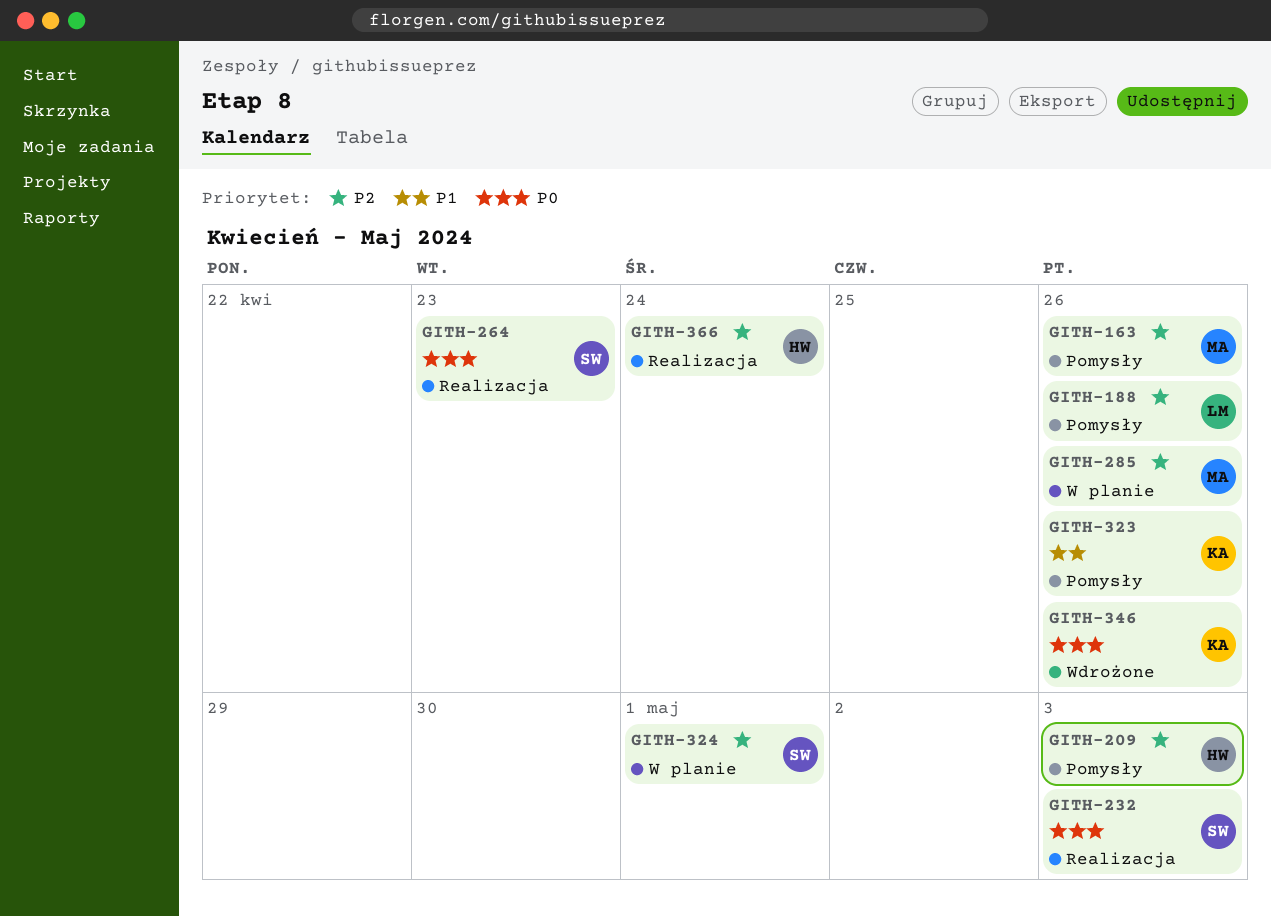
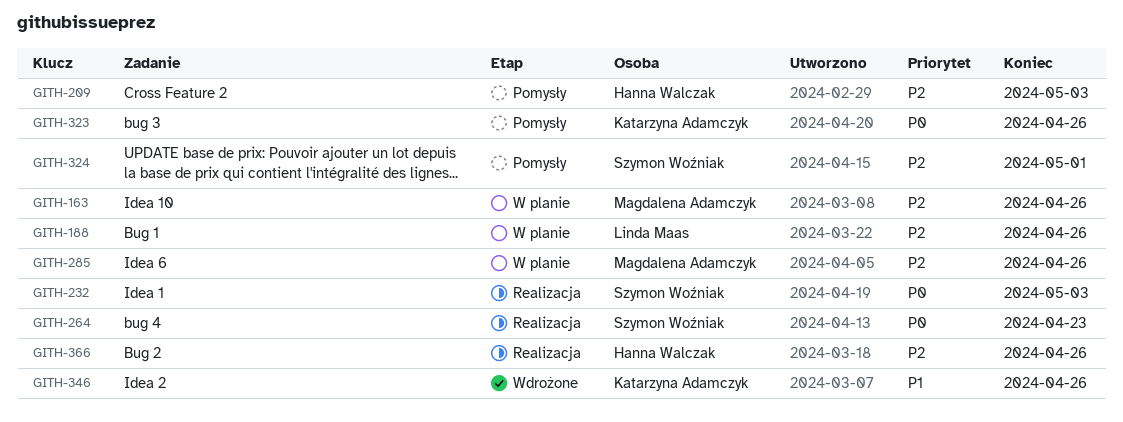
GITH-163, status: Pomysły -> W planie
GITH-188, status: Pomysły -> W planie
GITH-323, priority: P1 -> P0
GITH-324, status: W planie -> Pomysły
GITH-346, priority: P0 -> P1
GITH-366, due: Apr 24 -> Apr 26

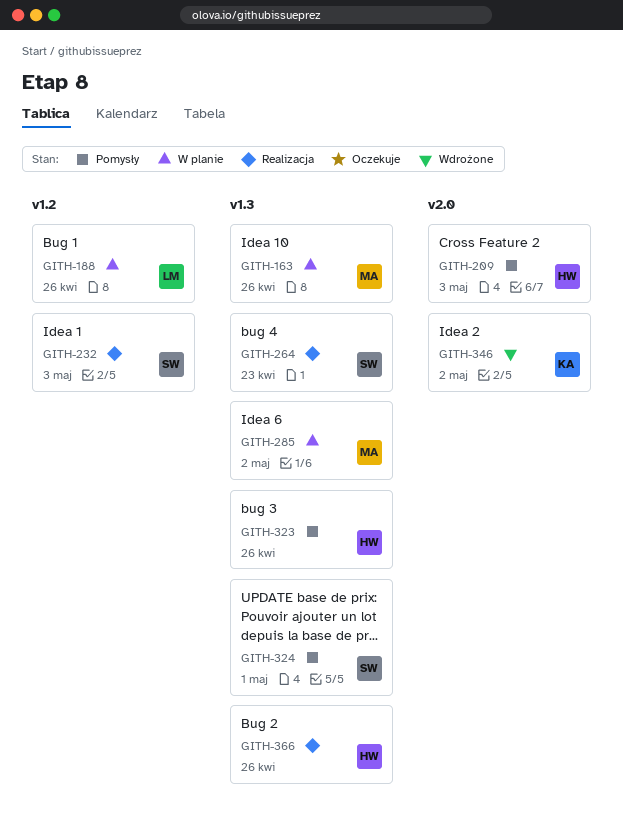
GITH-285, due: Apr 26 -> May 2
GITH-323, owner: Katarzyna Adamczyk -> Hanna Walczak
GITH-346, due: Apr 26 -> May 2

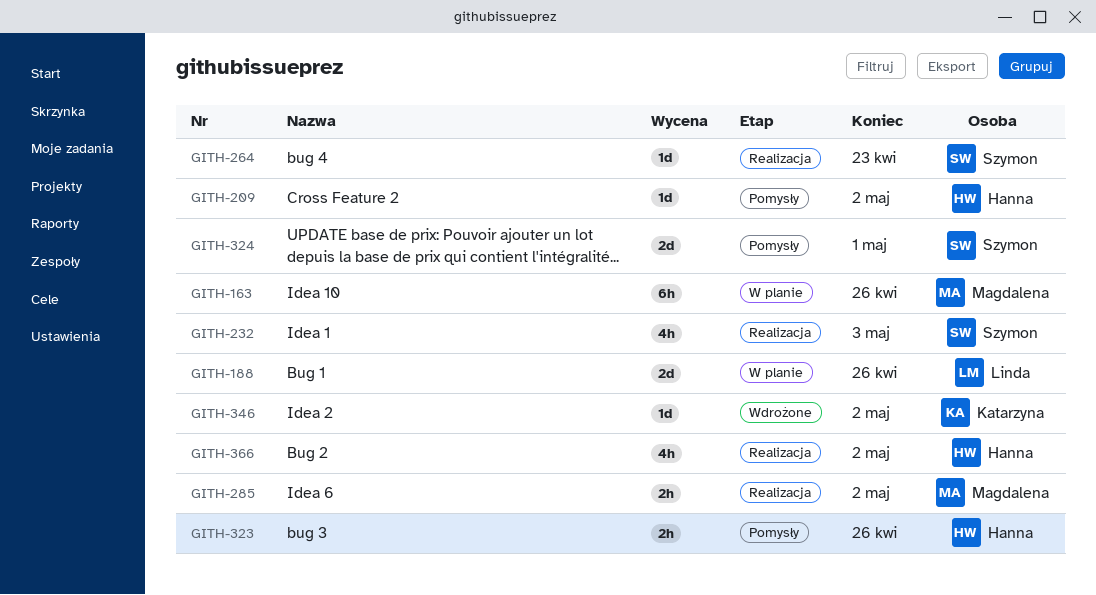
GITH-209, due: May 3 -> May 2
GITH-285, status: W planie -> Realizacja
GITH-366, due: Apr 26 -> May 2

